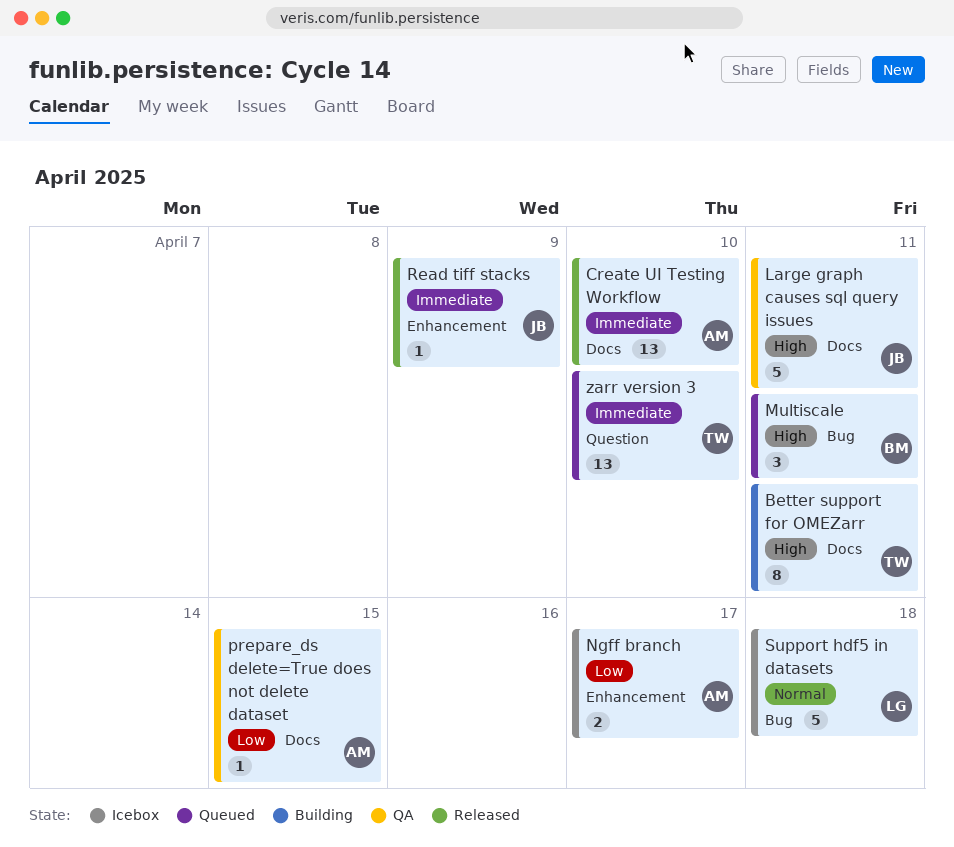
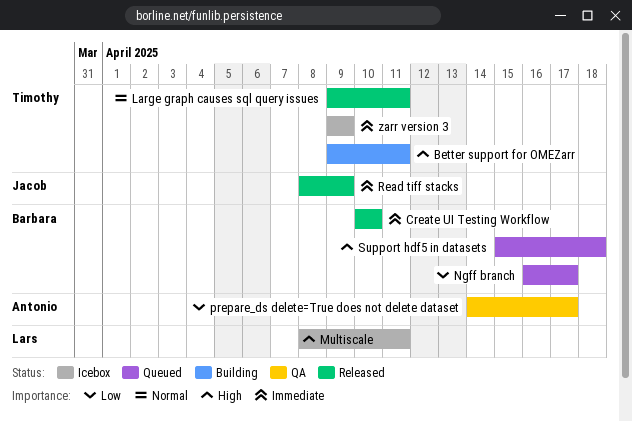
Create UI Testing Workflow, owner: Antonio -> Barbara
Large graph causes sql query issues, status: QA -> Released
Large graph causes sql query issues, owner: Jacob -> Timothy
Large graph causes sql query issues, priority: High -> Normal
Multiscale, status: Queued -> Icebox
Multiscale, owner: Barbara -> Lars
Ngff branch, status: Icebox -> Queued
Ngff branch, owner: Antonio -> Barbara
prepare_ds delete=True does not delete dataset, due: Apr 15 -> Apr 17
Support hdf5 in datasets, status: Icebox -> Queued
Support hdf5 in datasets, owner: Lars -> Barbara
Support hdf5 in datasets, priority: Normal -> High
zarr version 3, status: Queued -> Icebox
zarr version 3, due: Apr 10 -> Apr 9

